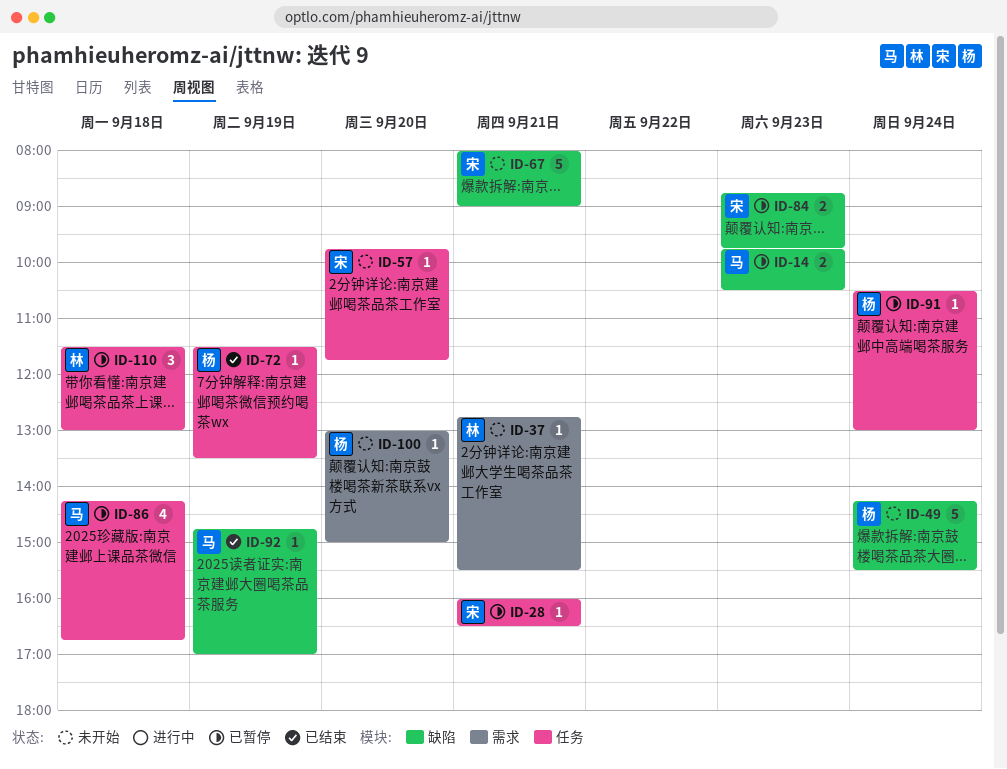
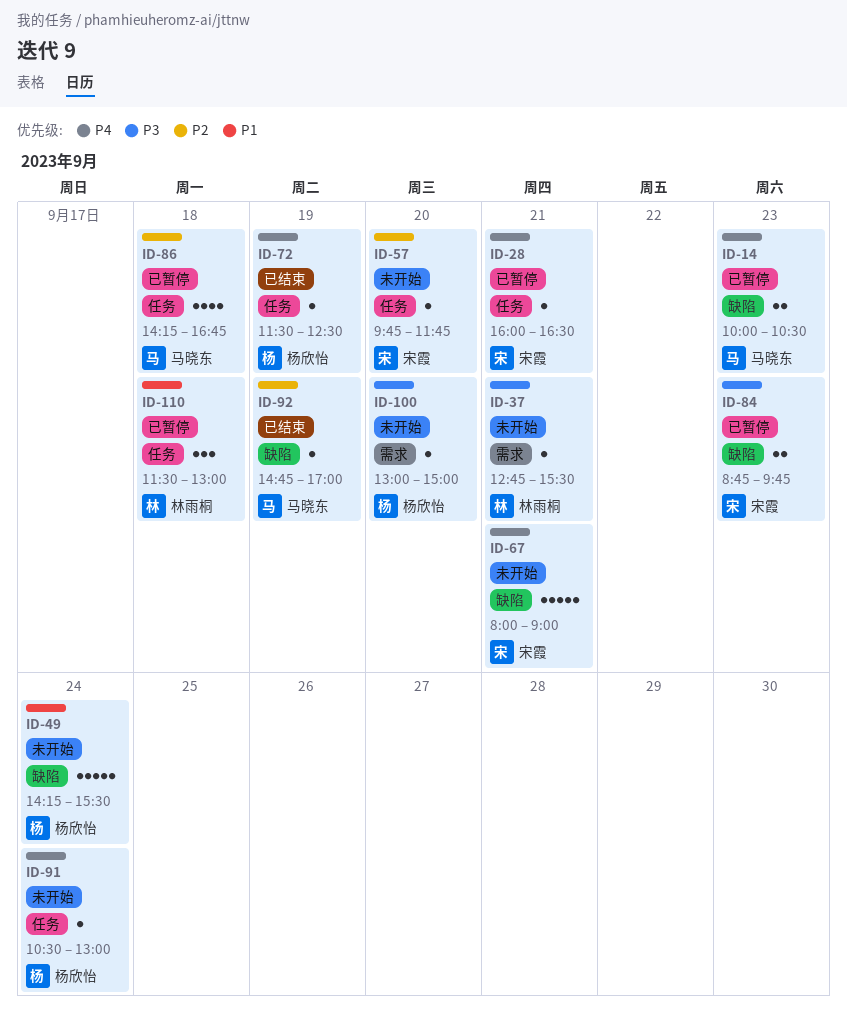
ID-14, begins: 09:45 -> 10:00
ID-72, ends: 13:30 -> 12:30
ID-91, status: 已暂停 -> 未开始

